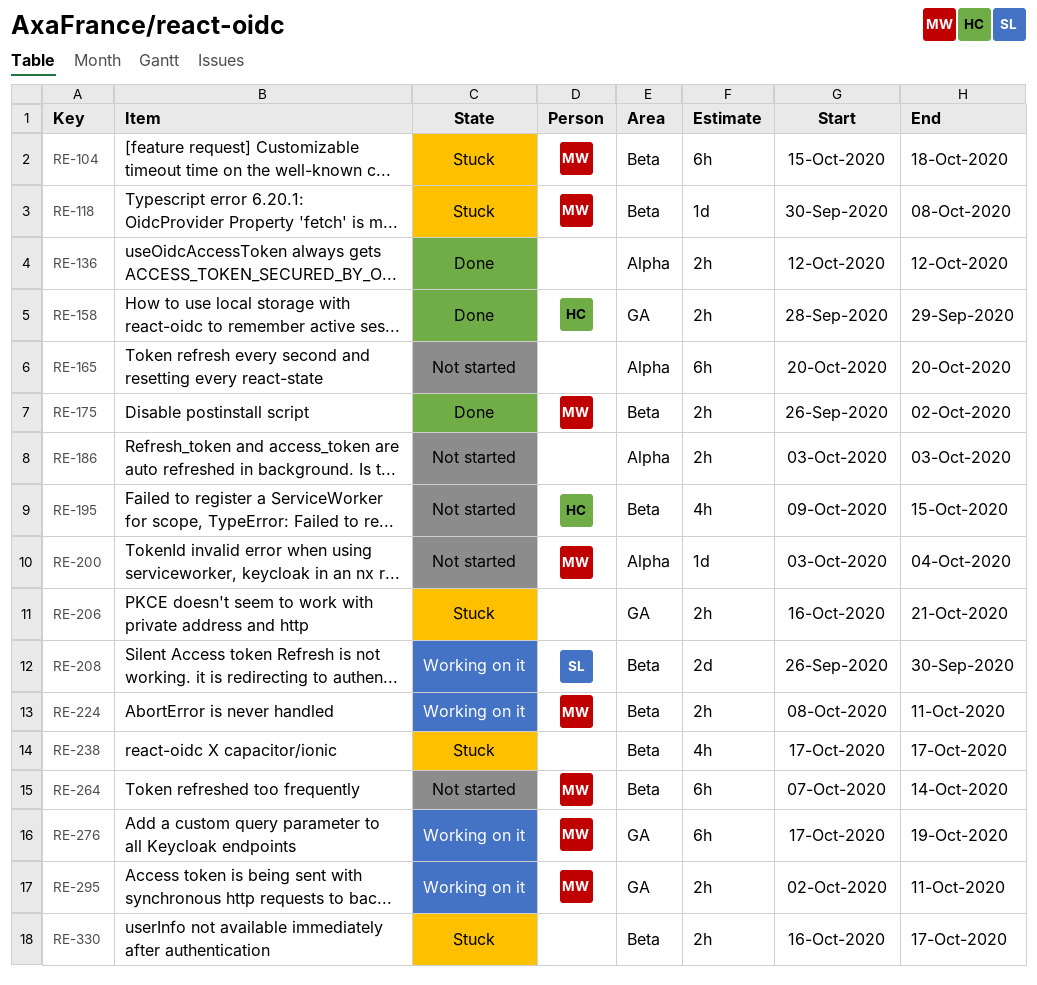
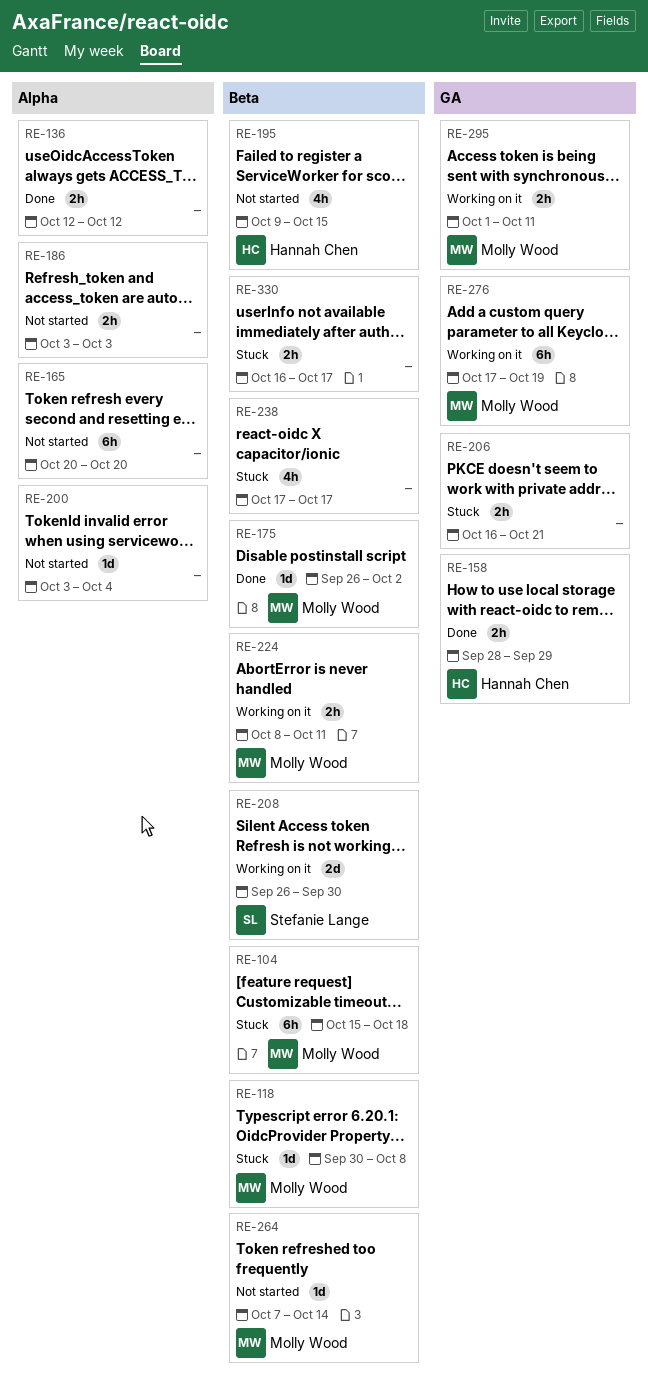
RE-175, estimate: 2h -> 1d
RE-200, owner: Molly Wood -> none
RE-264, estimate: 6h -> 1d
RE-295, start: Oct 2 -> Oct 1

